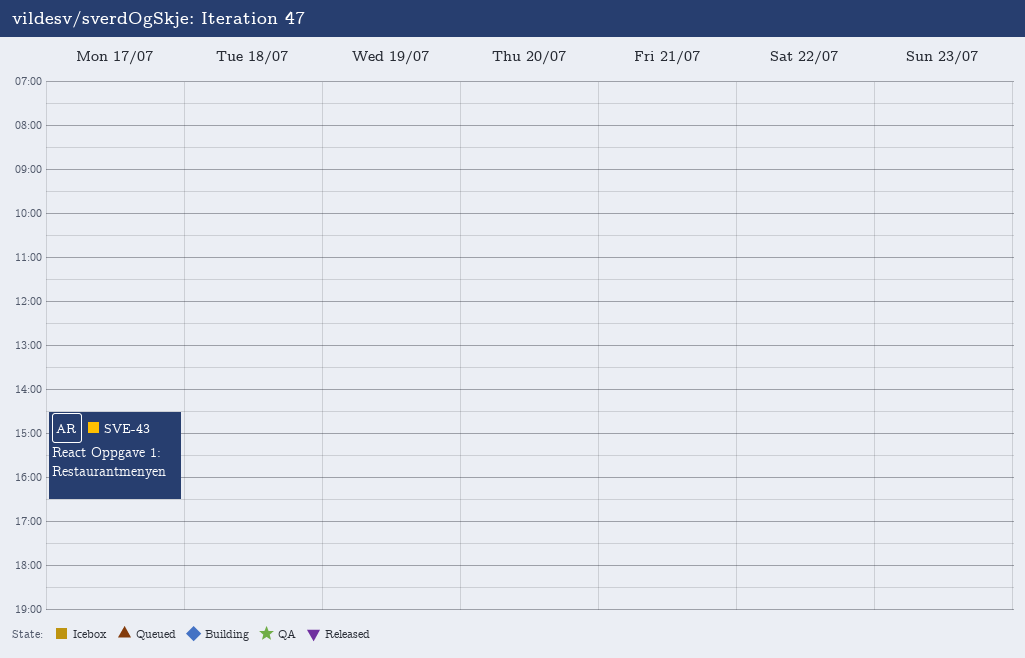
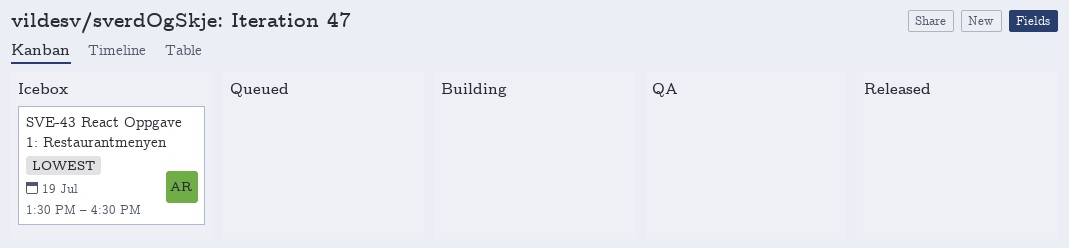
SVE-43, day: Jul 17 -> Jul 19
SVE-43, begins: 14:30 -> 13:30

